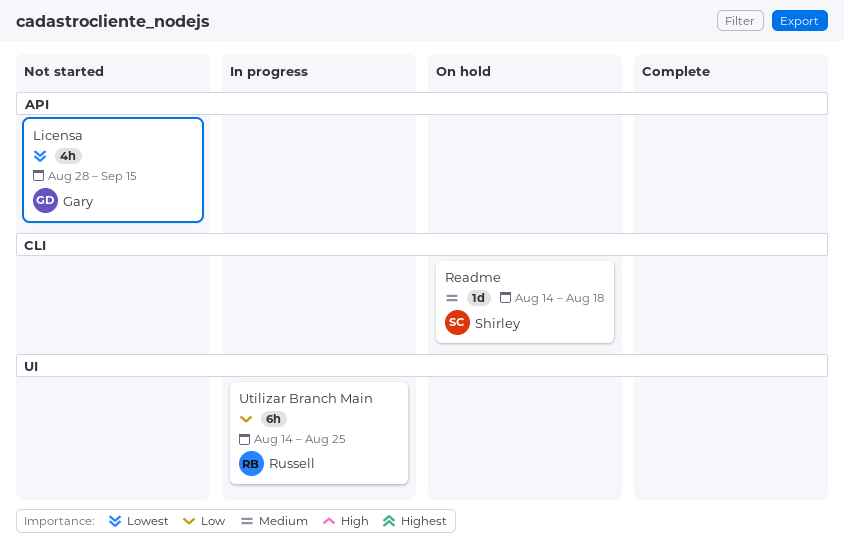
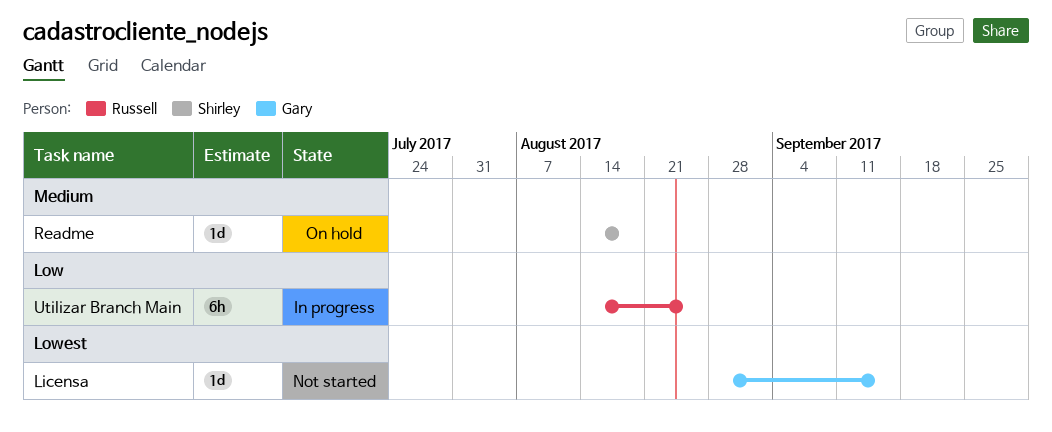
Licensa, estimate: 4h -> 1d

